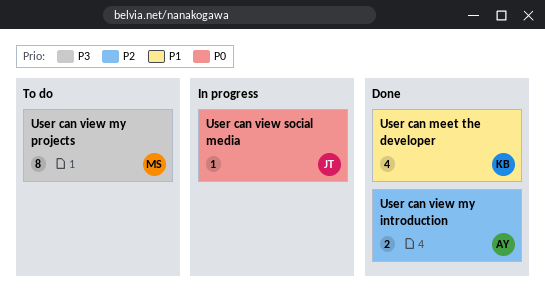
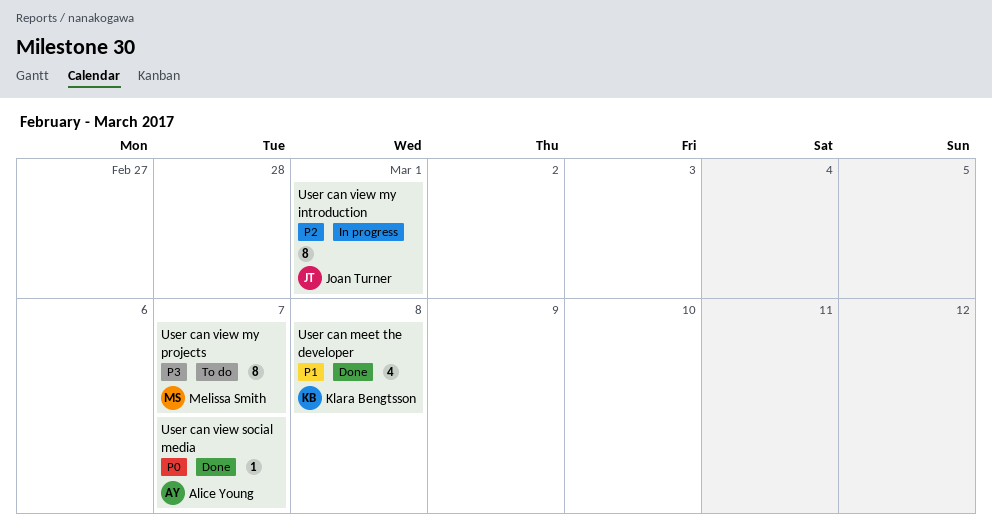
User can view my introduction, status: Done -> In progress
User can view my introduction, owner: Alice Young -> Joan Turner
User can view my introduction, estimate: 2 -> 8
User can view social media, status: In progress -> Done
User can view social media, owner: Joan Turner -> Alice Young

